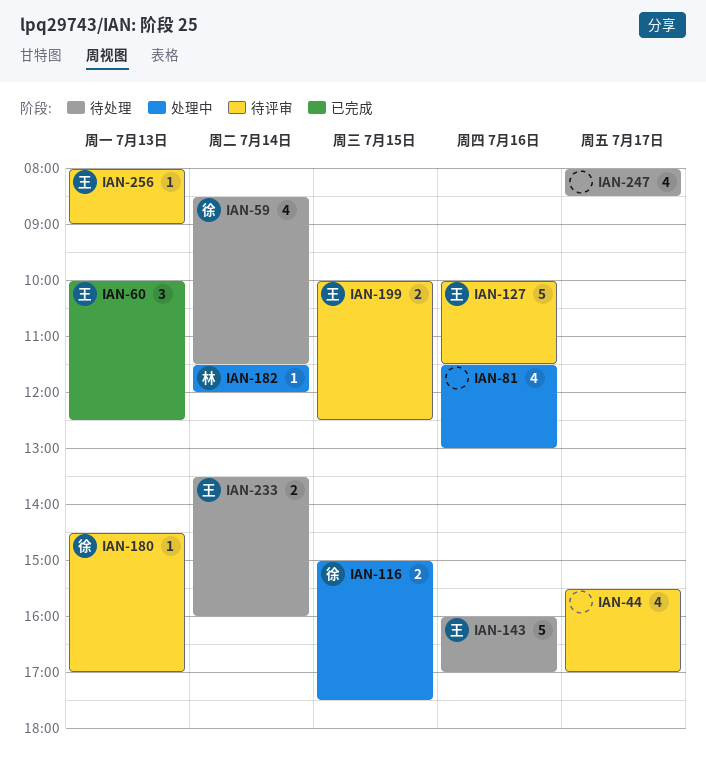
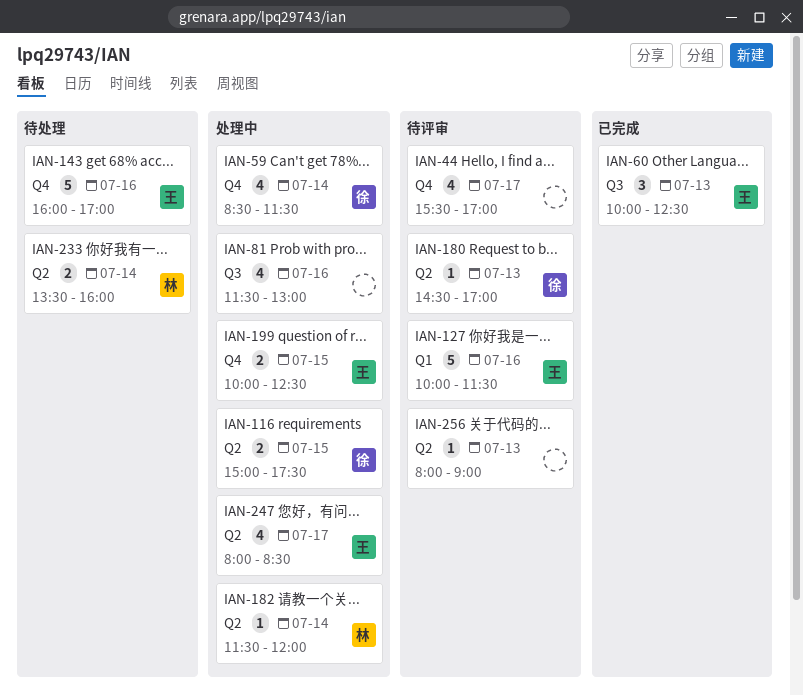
IAN-59, status: 待处理 -> 处理中
IAN-199, status: 待评审 -> 处理中
IAN-233, owner: 王 -> 林
IAN-247, status: 待处理 -> 处理中
IAN-247, owner: none -> 王
IAN-256, owner: 王 -> none

